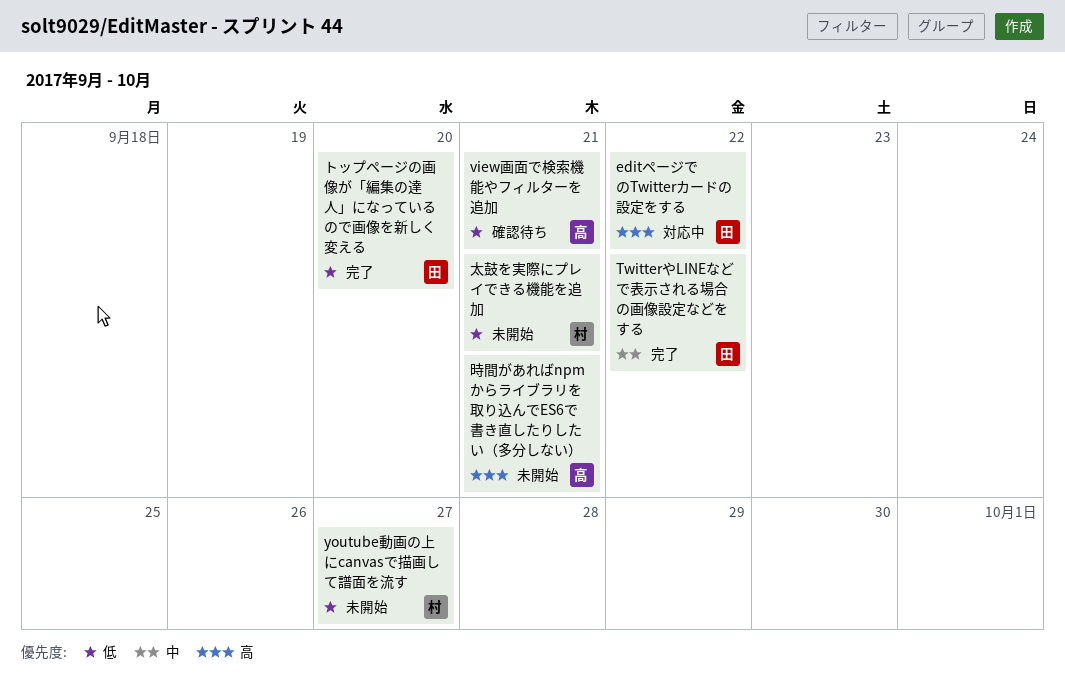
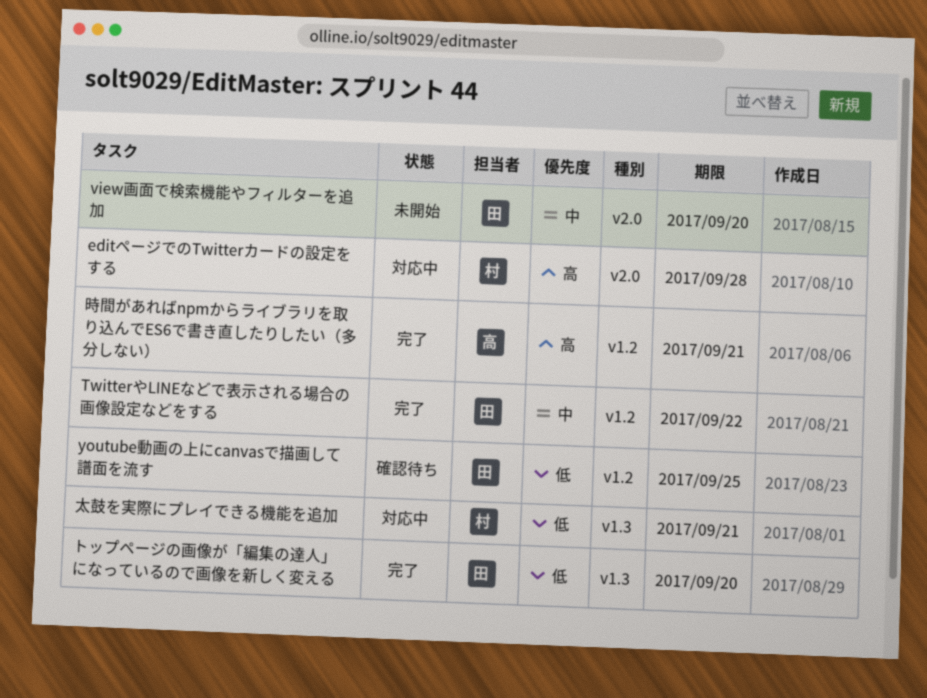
editページでのTwitterカードの設定をする, owner: 田 -> 村
editページでのTwitterカードの設定をする, due: Sep 22 -> Sep 28
view画面で検索機能やフィルターを追加, status: 確認待ち -> 未開始
view画面で検索機能やフィルターを追加, owner: 高 -> 田
view画面で検索機能やフィルターを追加, priority: 低 -> 中
view画面で検索機能やフィルターを追加, due: Sep 21 -> Sep 20
youtube動画の上にcanvasで描画して譜面を流す, status: 未開始 -> 確認待ち
youtube動画の上にcanvasで描画して譜面を流す, owner: 村 -> 田
youtube動画の上にcanvasで描画して譜面を流す, due: Sep 27 -> Sep 25
太鼓を実際にプレイできる機能を追加, status: 未開始 -> 対応中
時間があればnpmからライブラリを取り込んでES6で書き直したりしたい（多分しない）, status: 未開始 -> 完了

